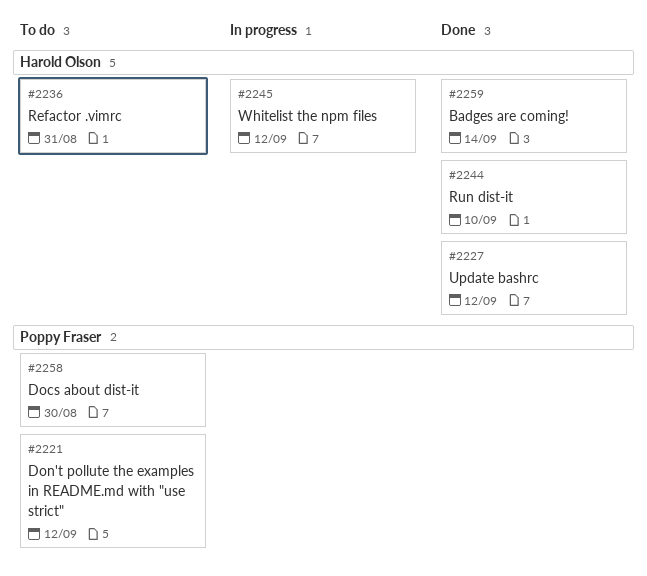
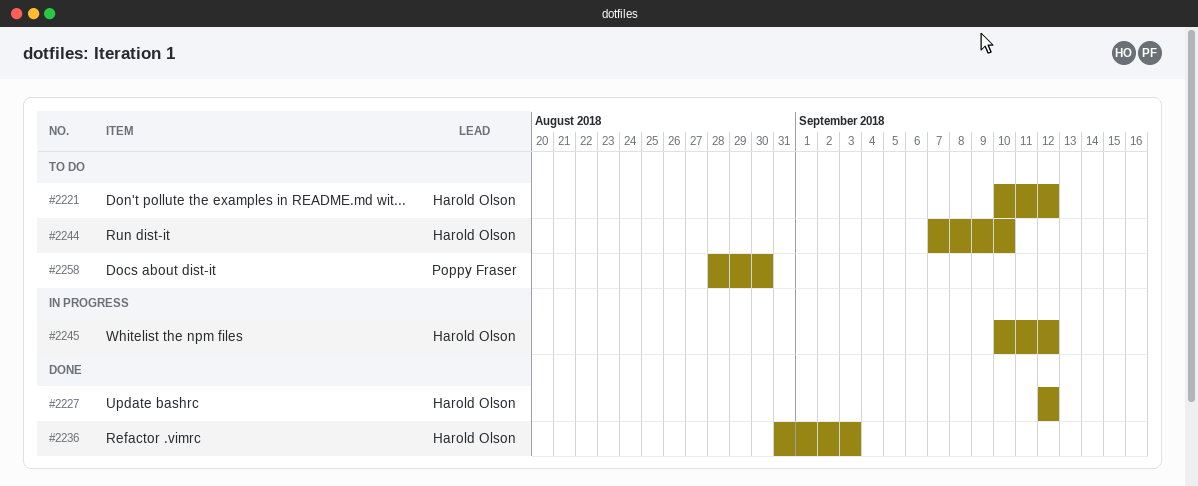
#2221, owner: Poppy Fraser -> Harold Olson
#2236, status: To do -> Done
#2236, due: Aug 31 -> Sep 3
#2244, status: Done -> To do
#2259: present -> none

